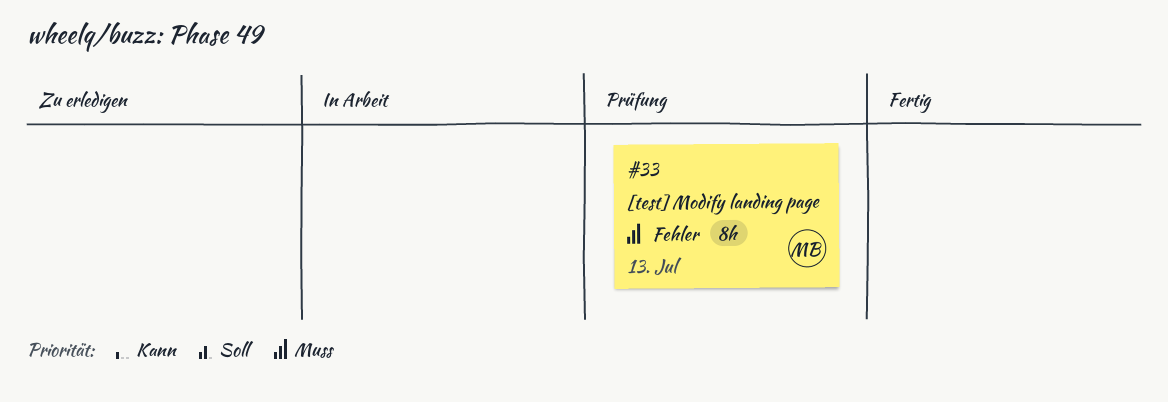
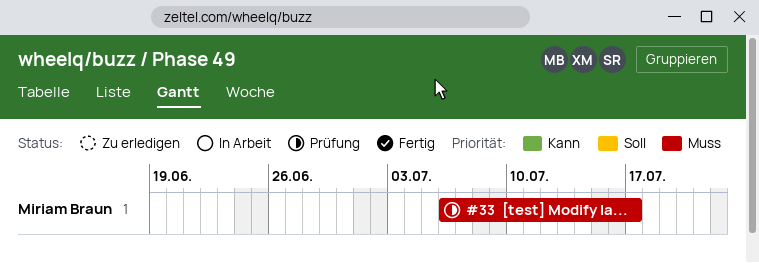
#33, due: Jul 13 -> Jul 17

